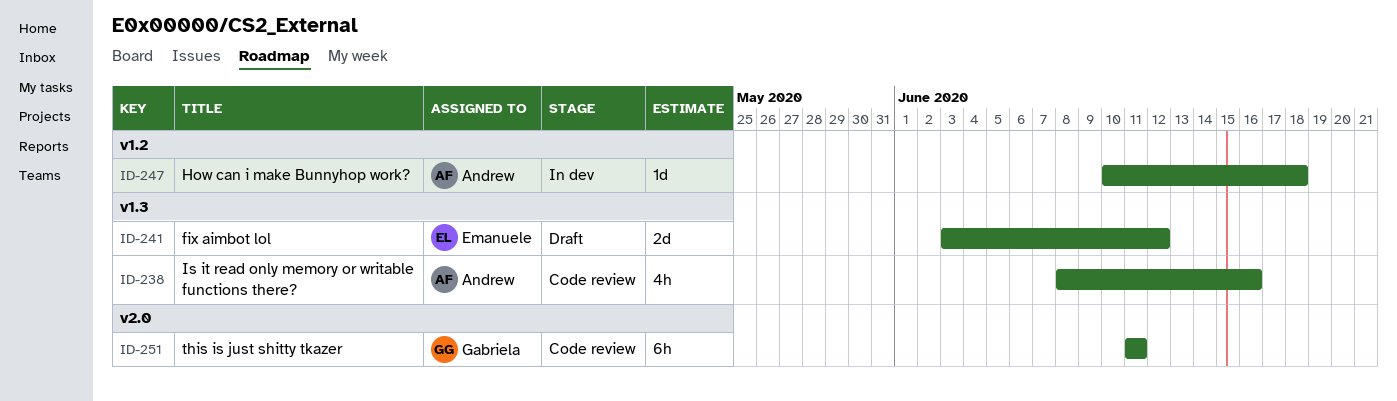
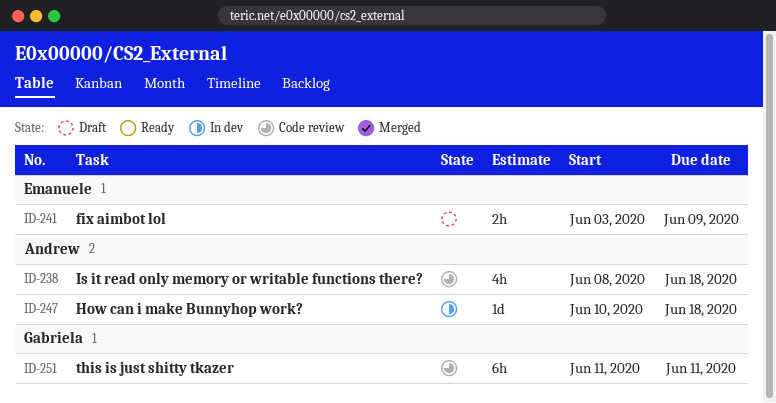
ID-238, due: Jun 16 -> Jun 18
ID-241, estimate: 2d -> 2h
ID-241, due: Jun 12 -> Jun 9

